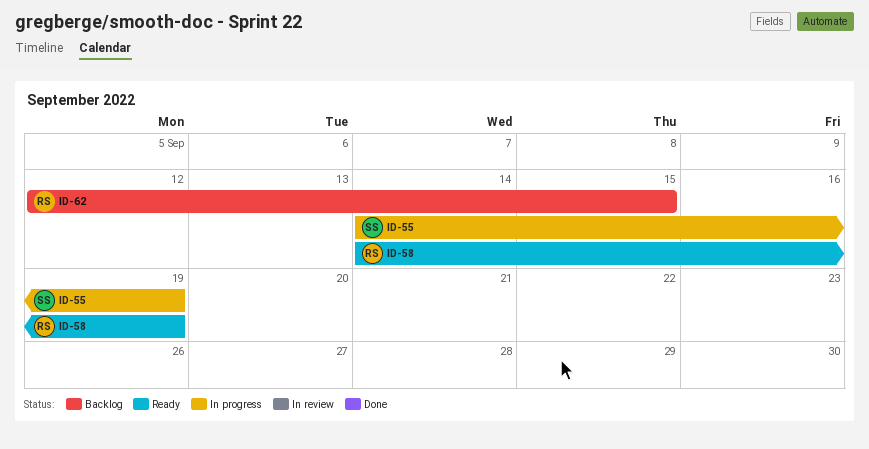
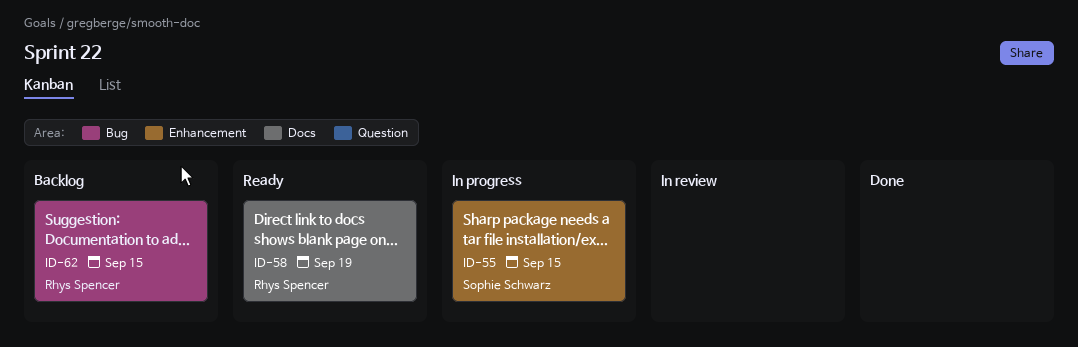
ID-55, due: Sep 19 -> Sep 15

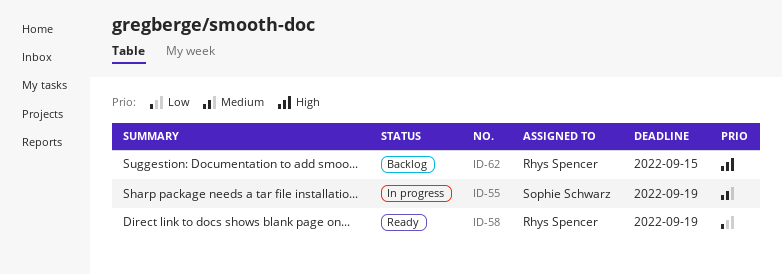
ID-55, due: Sep 15 -> Sep 19

